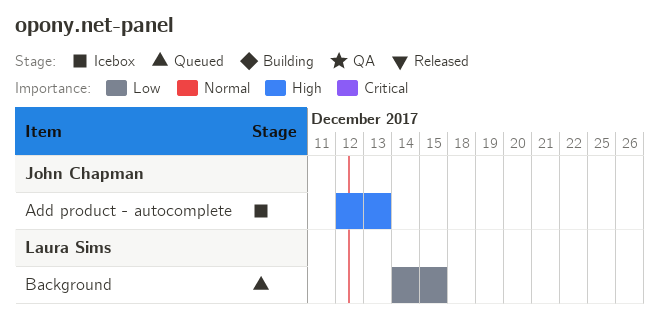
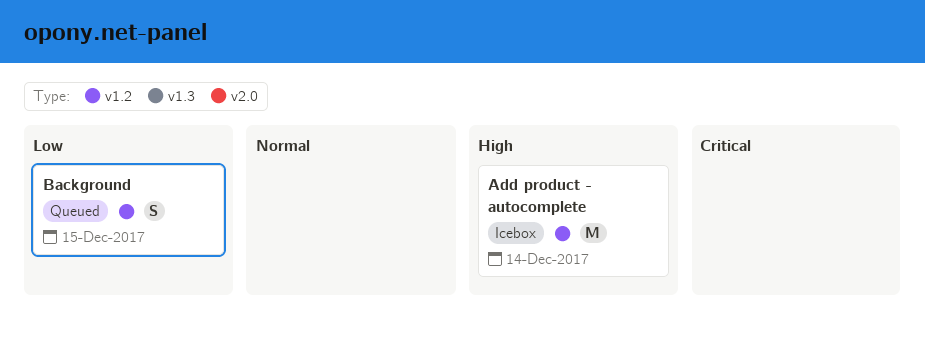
Add product - autocomplete, due: Dec 13 -> Dec 14

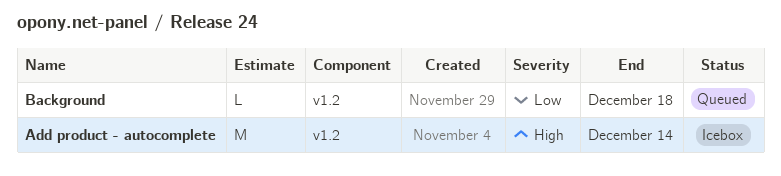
Background, estimate: S -> L
Background, due: Dec 15 -> Dec 18

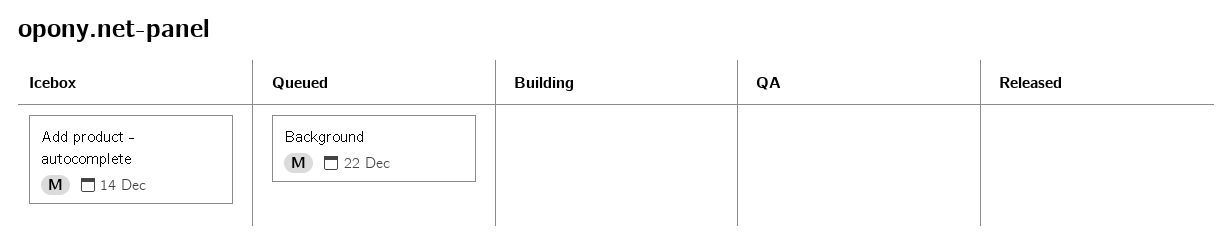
Background, estimate: L -> M
Background, due: Dec 18 -> Dec 22

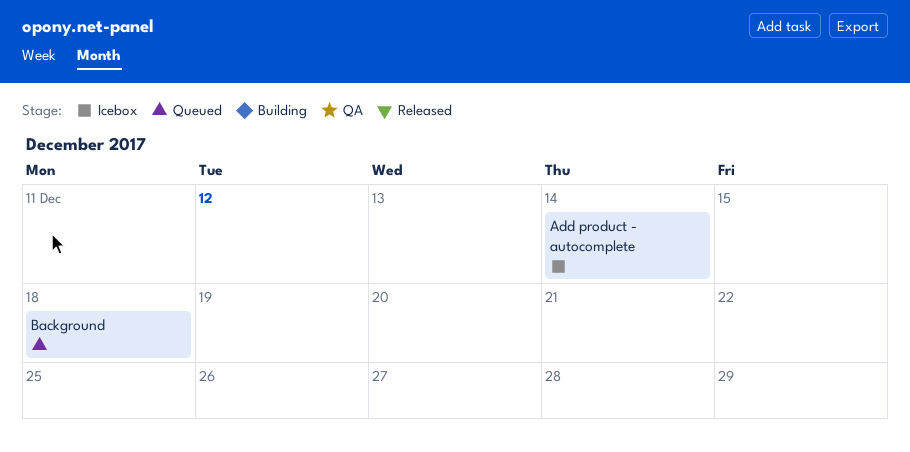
Background, due: Dec 22 -> Dec 18

